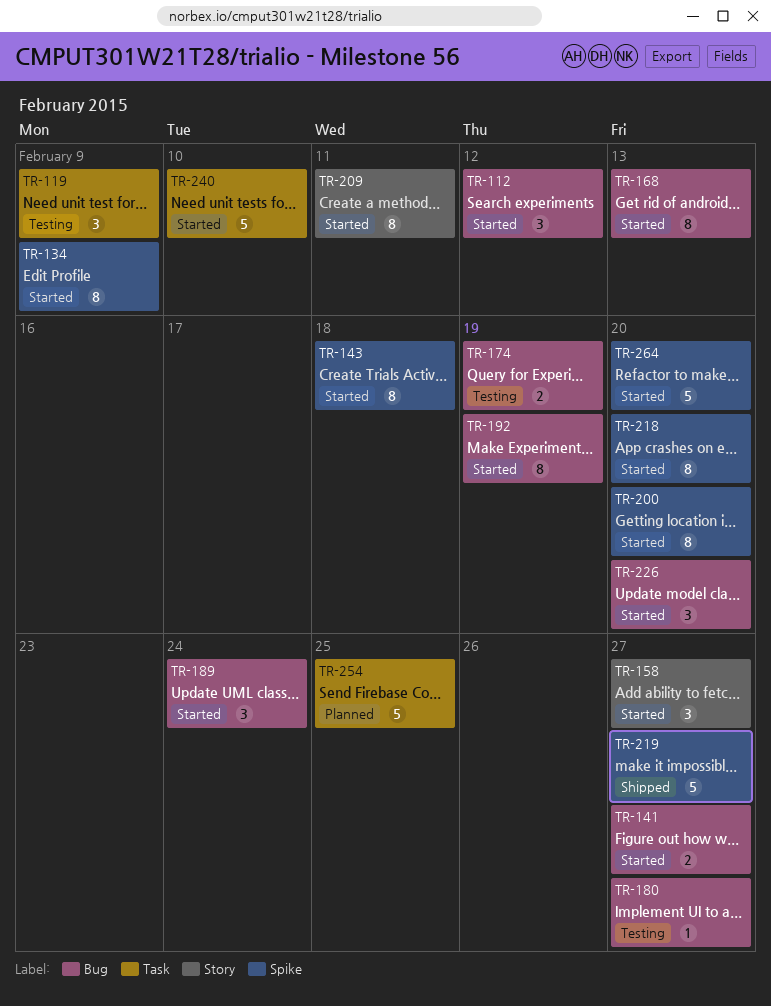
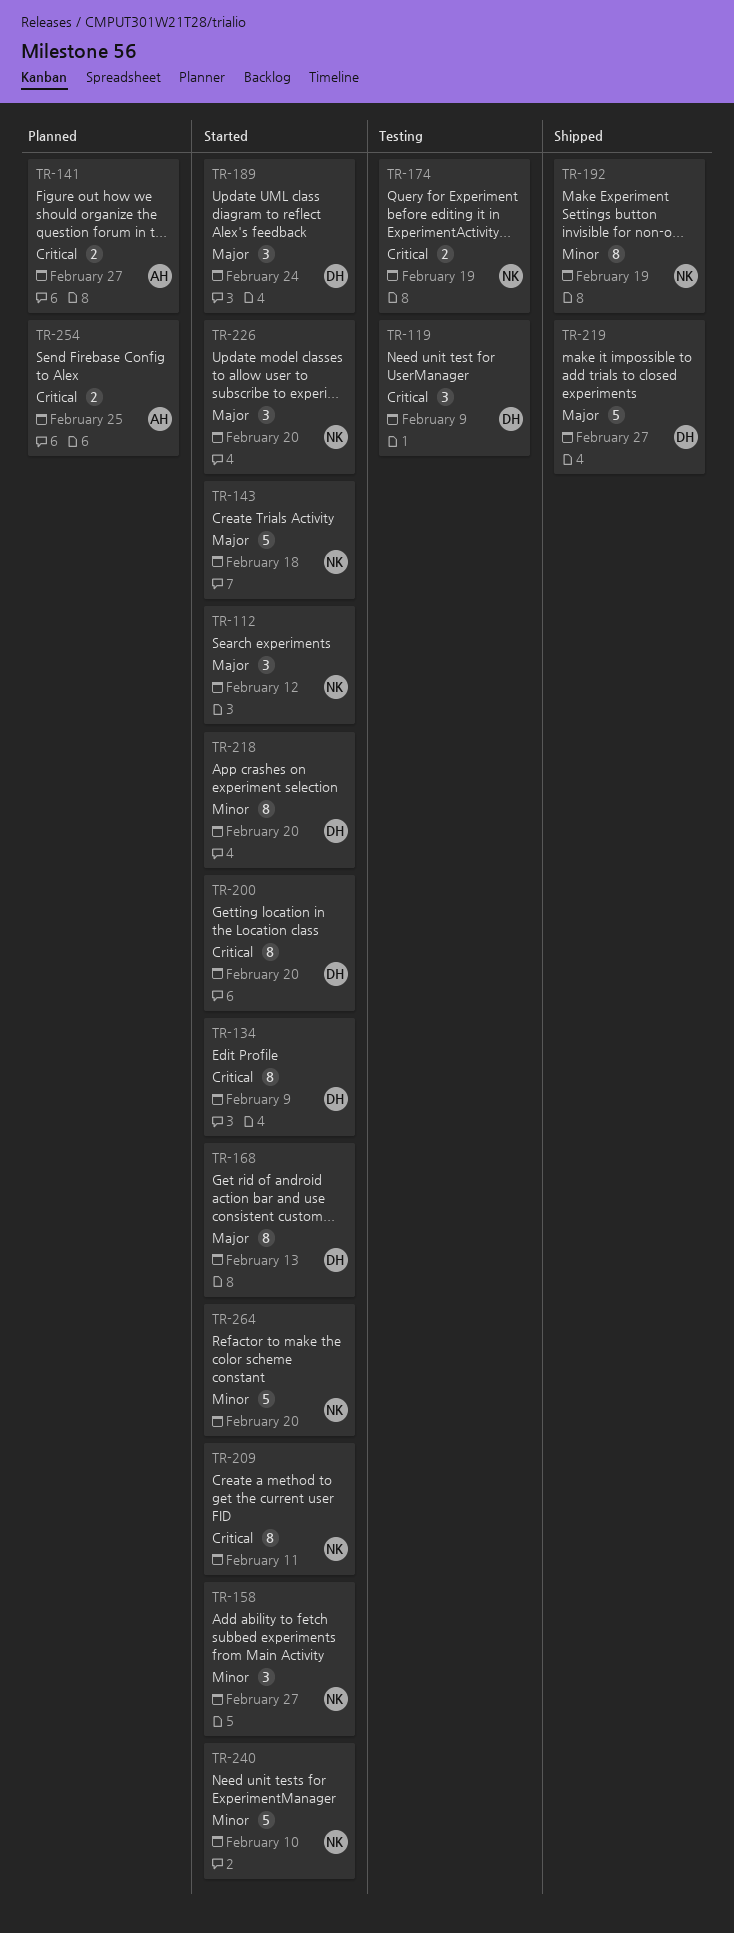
TR-141, status: Started -> Planned
TR-143, estimate: 8 -> 5
TR-180: present -> none
TR-192, status: Started -> Shipped
TR-254, estimate: 5 -> 2

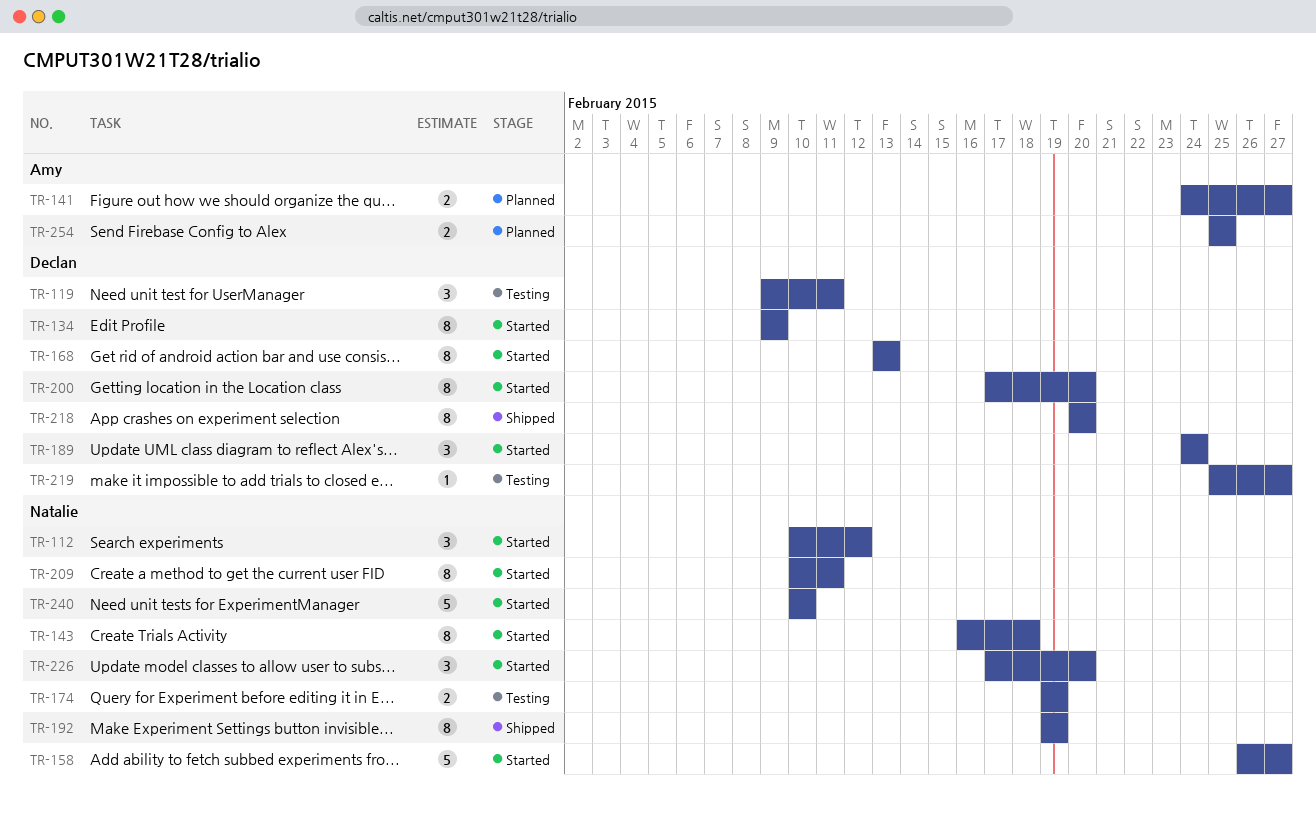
TR-119, due: Feb 9 -> Feb 11
TR-143, estimate: 5 -> 8
TR-158, estimate: 3 -> 5
TR-218, status: Started -> Shipped
TR-219, status: Shipped -> Testing
TR-219, estimate: 5 -> 1
TR-264: present -> none

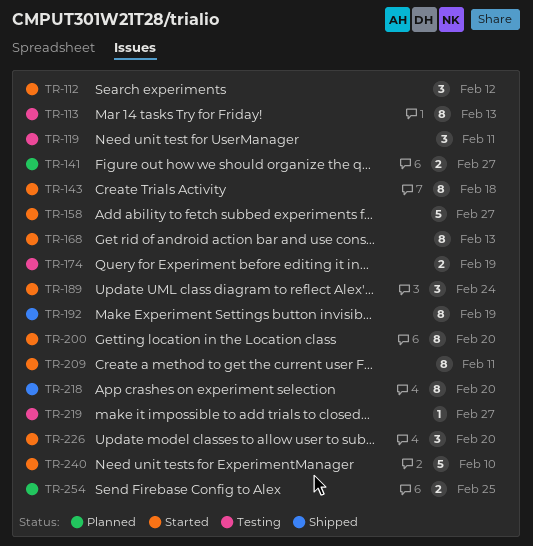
TR-113: none -> present
TR-134: present -> none

